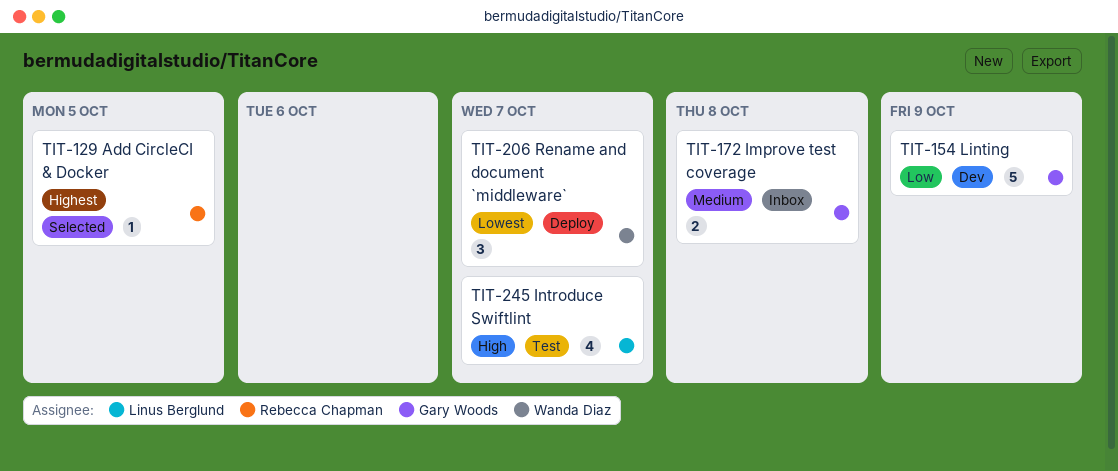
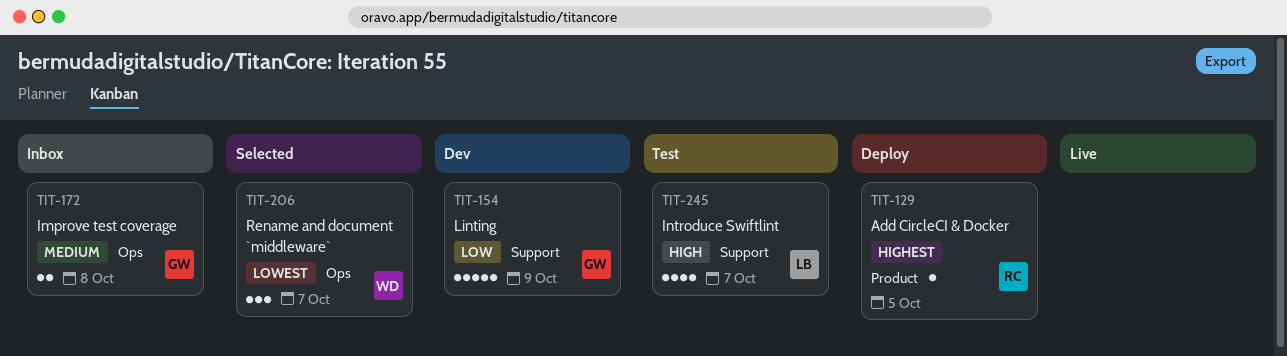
TIT-129, status: Selected -> Deploy
TIT-206, status: Deploy -> Selected

